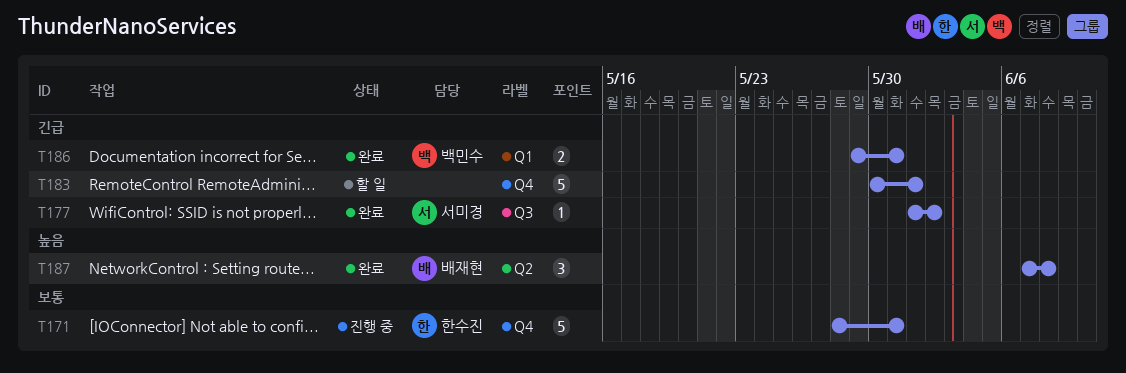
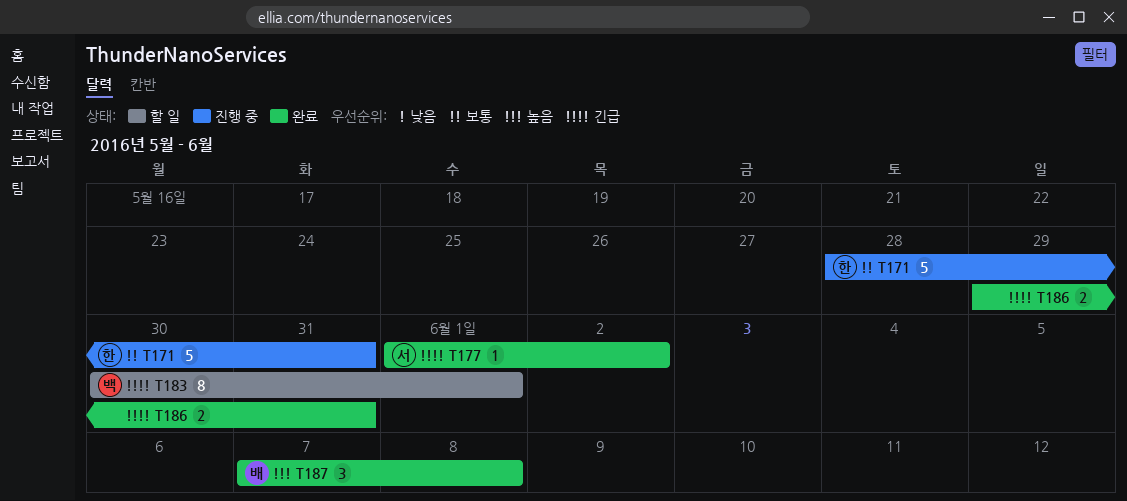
T183, owner: none -> 백민수
T183, estimate: 5 -> 8
T186, owner: 백민수 -> none

